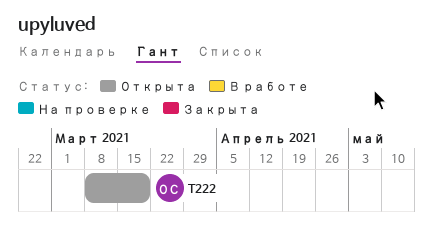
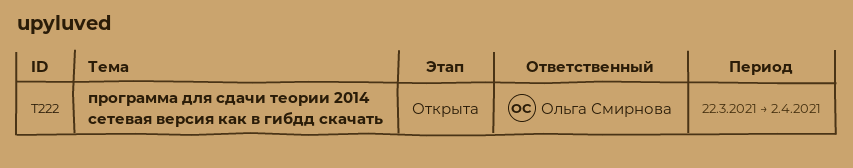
T222, start: Mar 8 -> Mar 22
T222, due: Mar 19 -> Apr 2

